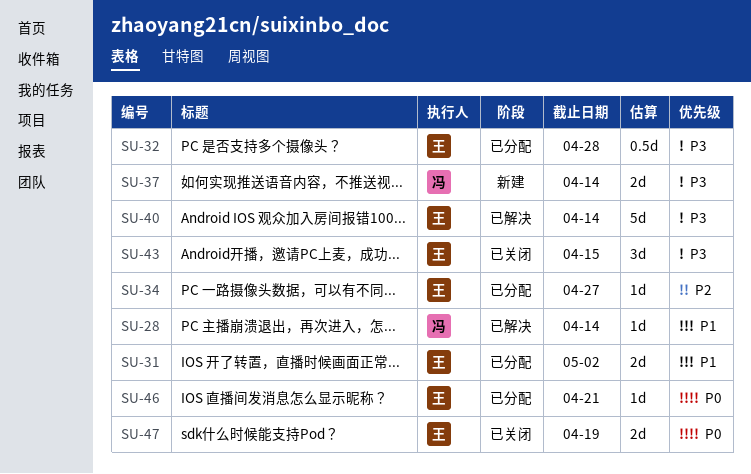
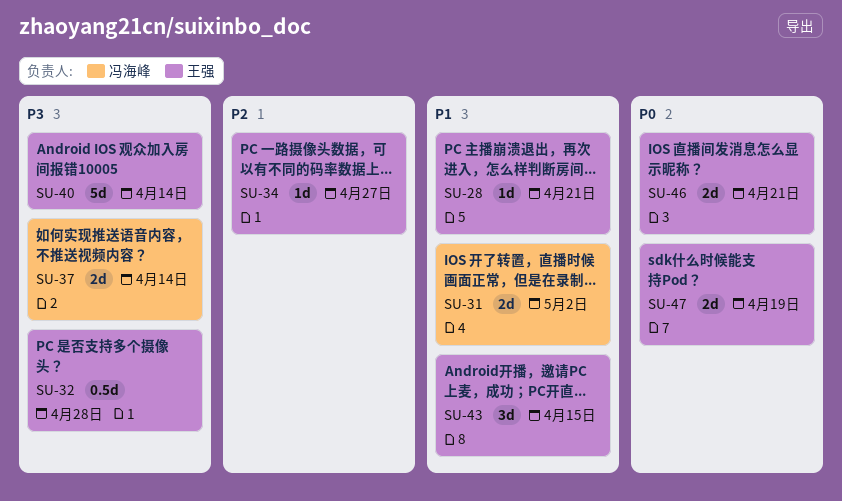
SU-28, owner: 冯海峰 -> 王强
SU-28, due: Apr 14 -> Apr 21
SU-31, owner: 王强 -> 冯海峰
SU-43, priority: P3 -> P1
SU-46, estimate: 1d -> 2d

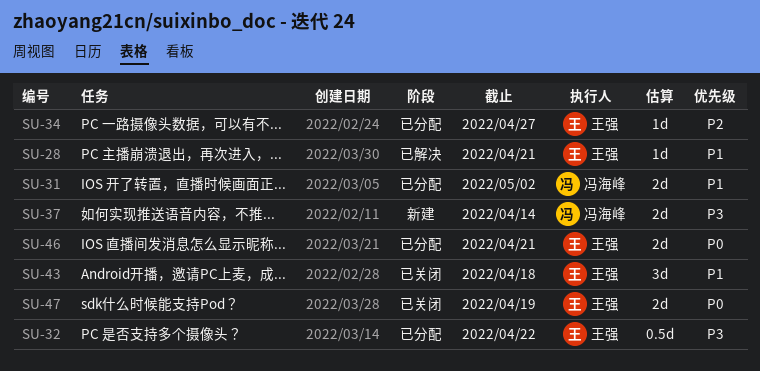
SU-32, due: Apr 28 -> Apr 22
SU-40: present -> none
SU-43, due: Apr 15 -> Apr 18

